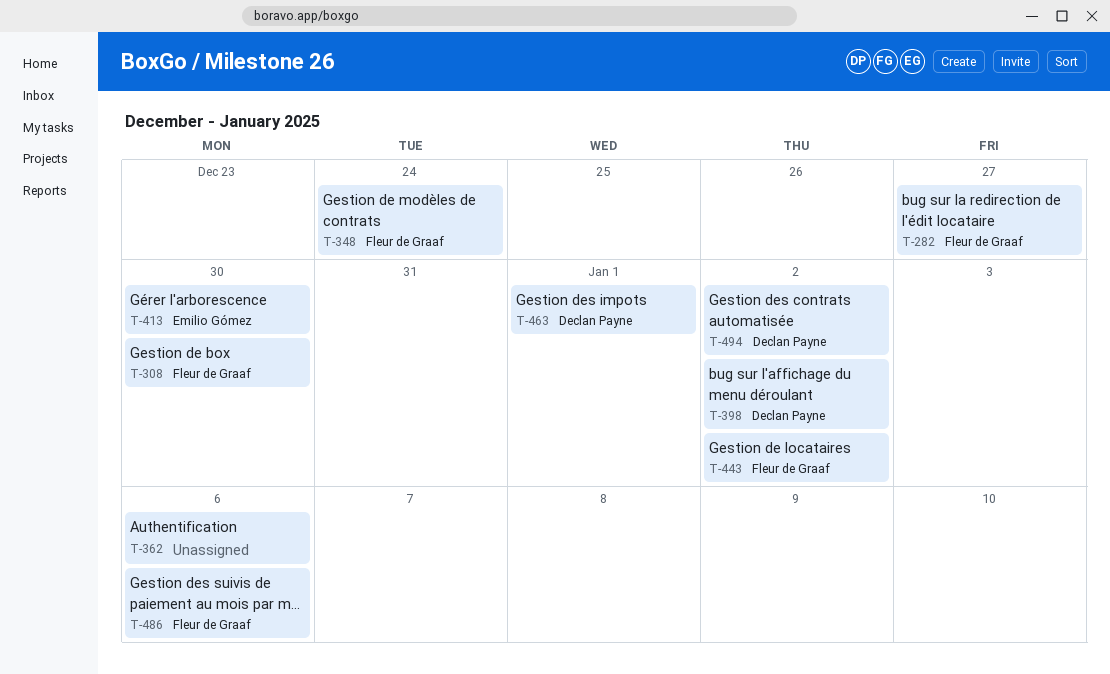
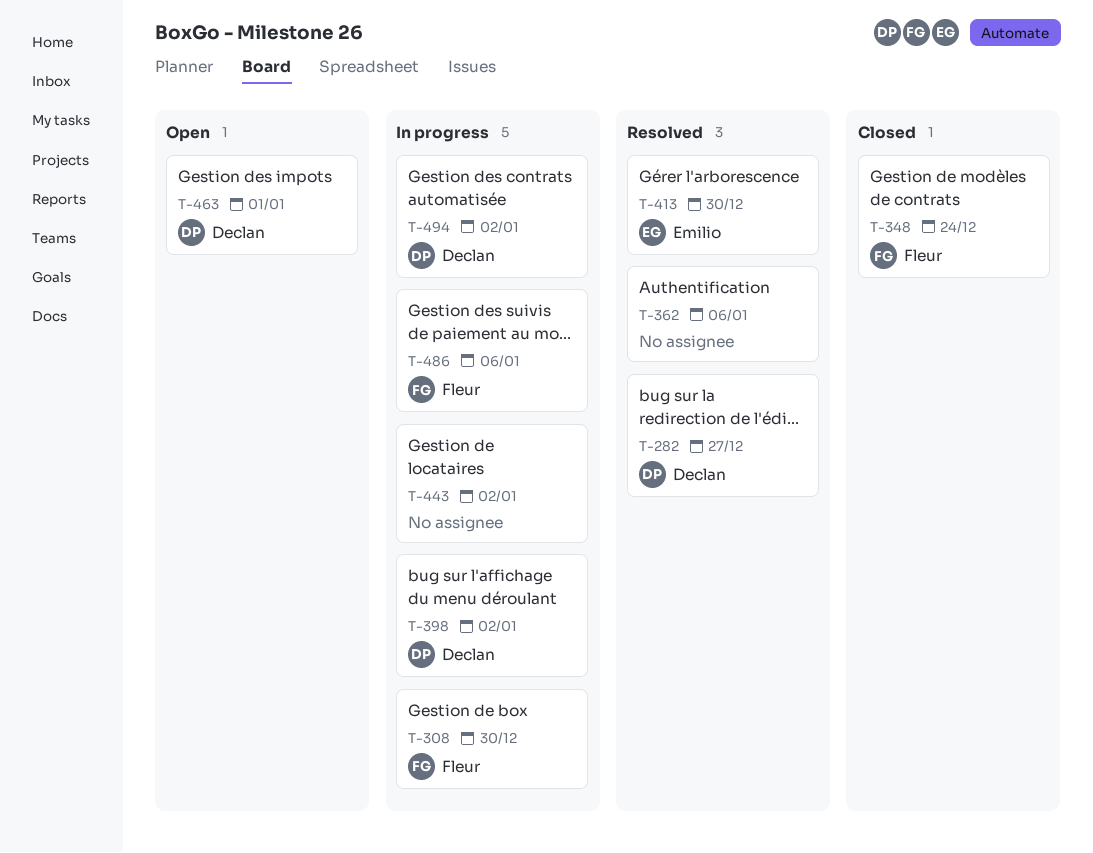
T-282, owner: Fleur de Graaf -> Declan Payne
T-443, owner: Fleur de Graaf -> none

